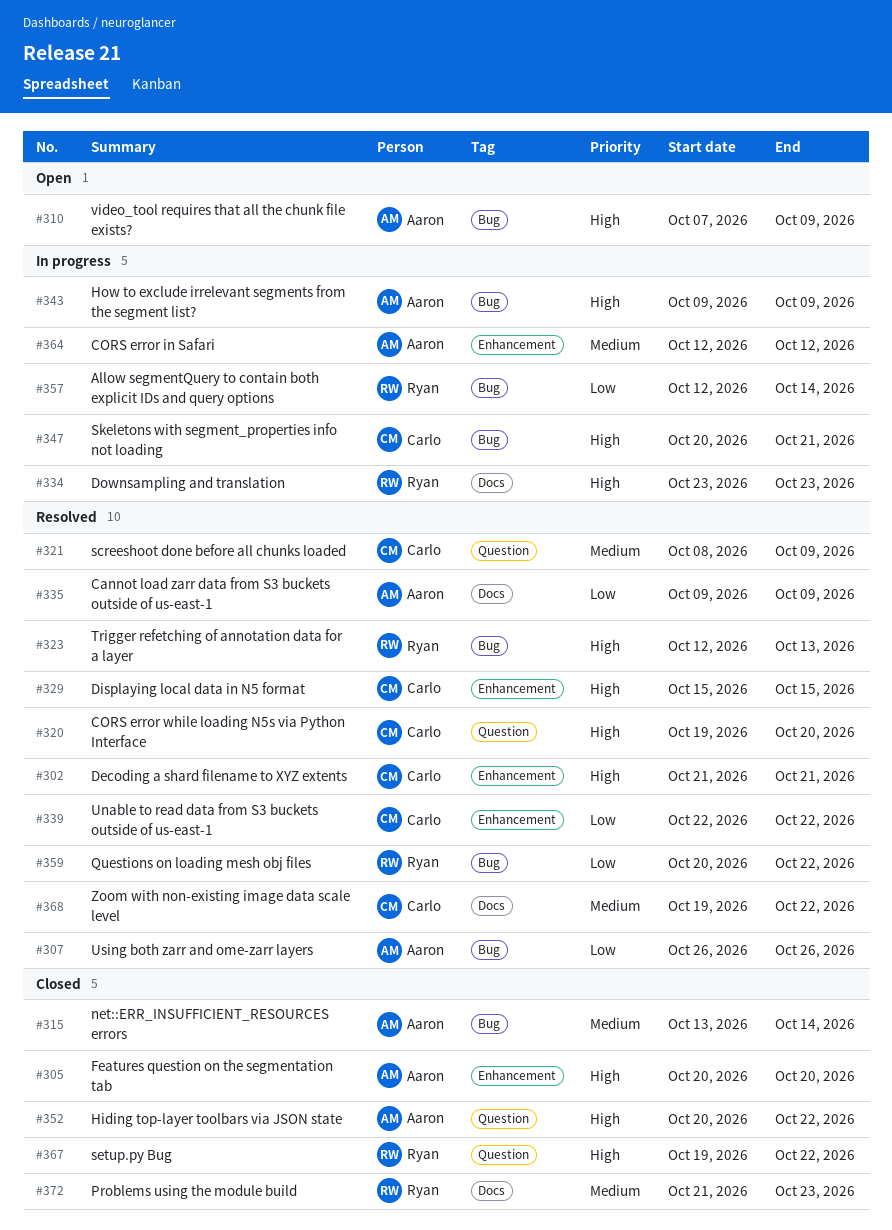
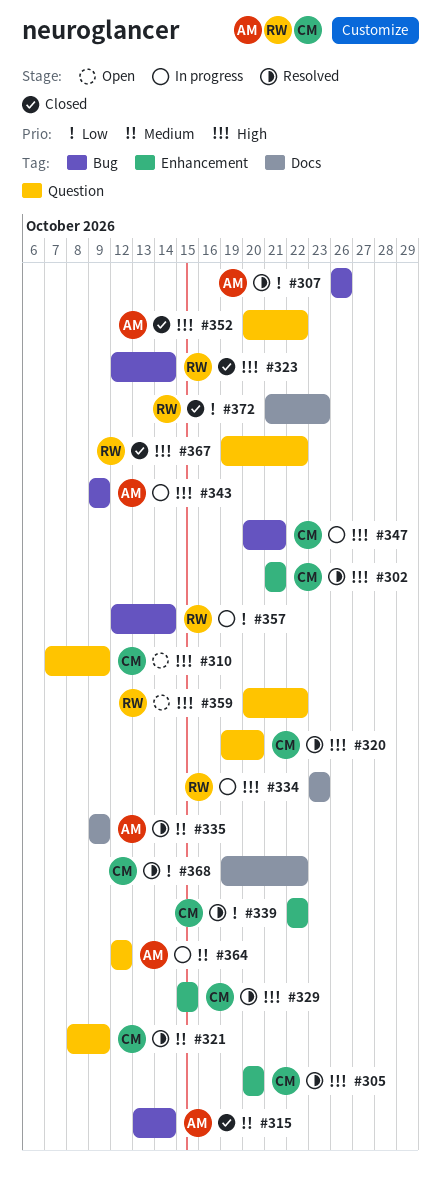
#305, status: Closed -> Resolved
#305, owner: Aaron -> Carlo
#310, owner: Aaron -> Carlo
#310, label: Bug -> Question
#323, status: Resolved -> Closed
#323, due: Oct 13 -> Oct 14
#335, priority: Low -> Medium
#359, status: Resolved -> Open
#359, priority: Low -> High
#359, label: Bug -> Question
#364, label: Enhancement -> Question
#368, priority: Medium -> Low
#372, priority: Medium -> Low

